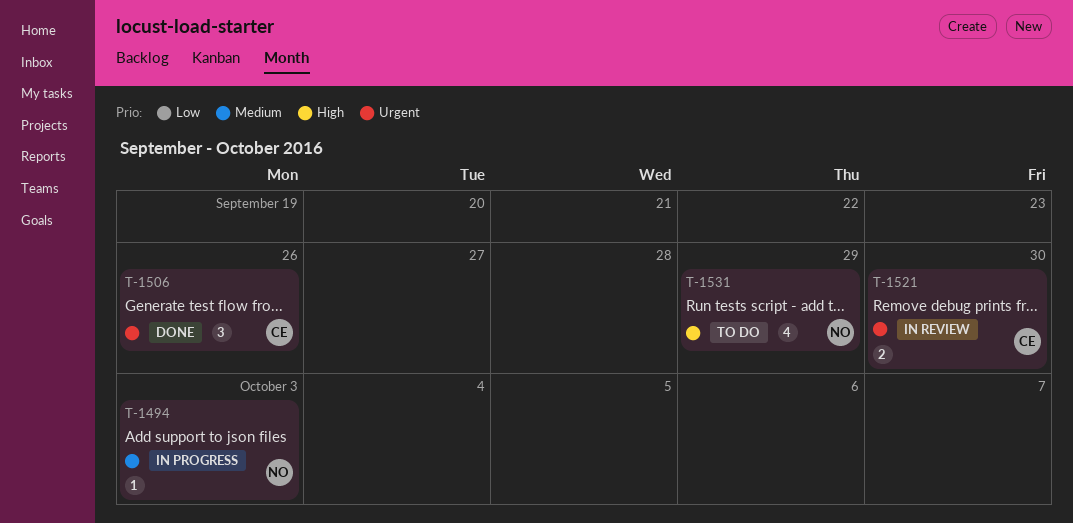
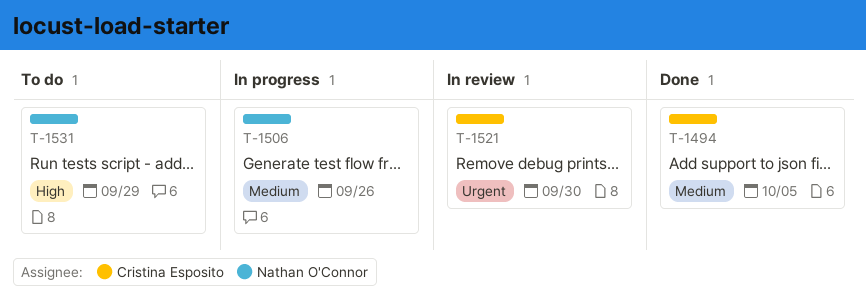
T-1494, status: In progress -> Done
T-1494, owner: Nathan O'Connor -> Cristina Esposito
T-1494, due: Oct 3 -> Oct 5
T-1506, status: Done -> In progress
T-1506, owner: Cristina Esposito -> Nathan O'Connor
T-1506, priority: Urgent -> Medium

